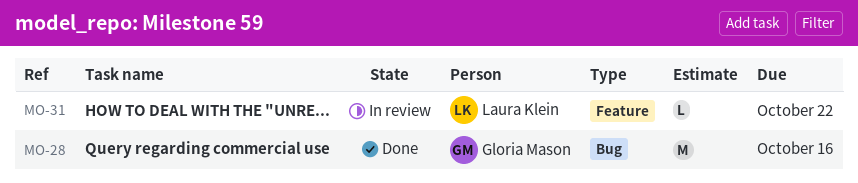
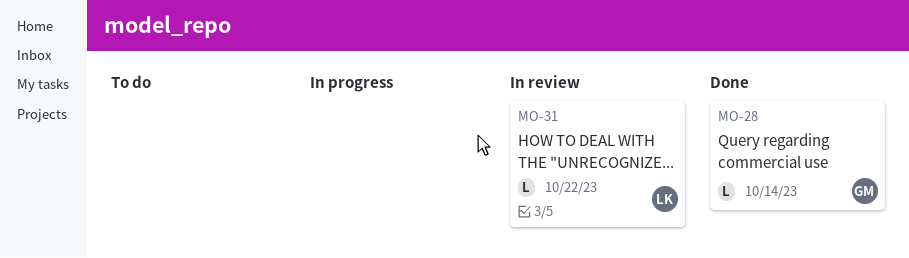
MO-28, estimate: M -> L
MO-28, due: Oct 16 -> Oct 14

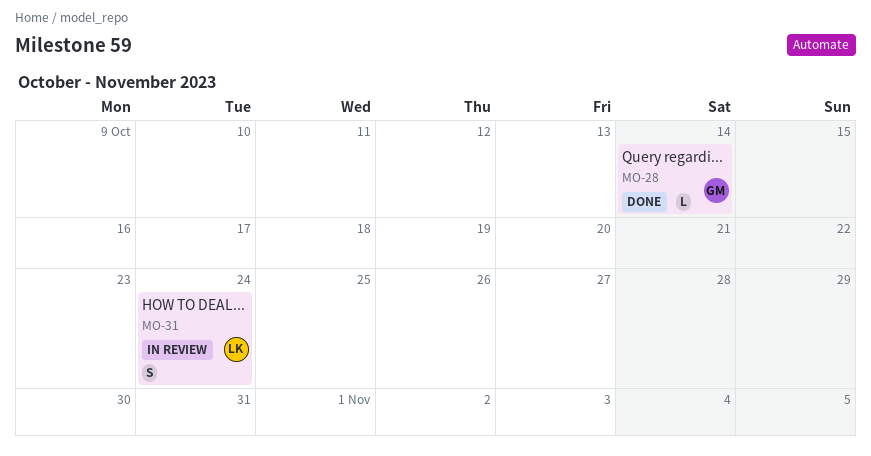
MO-31, estimate: L -> S
MO-31, due: Oct 22 -> Oct 24

